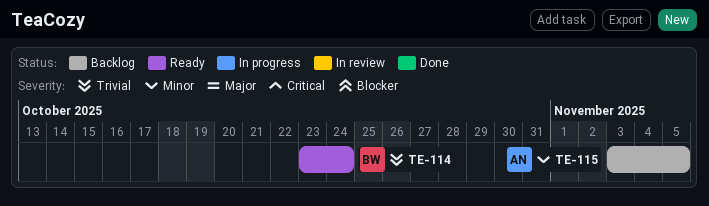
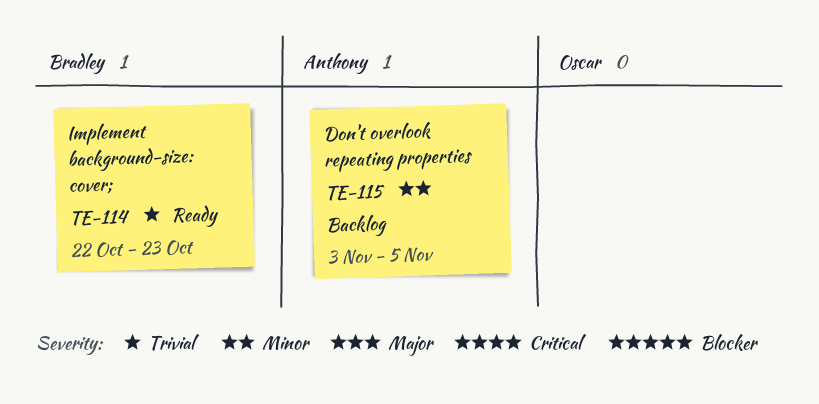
TE-114, start: Oct 23 -> Oct 22
TE-114, due: Oct 24 -> Oct 23

